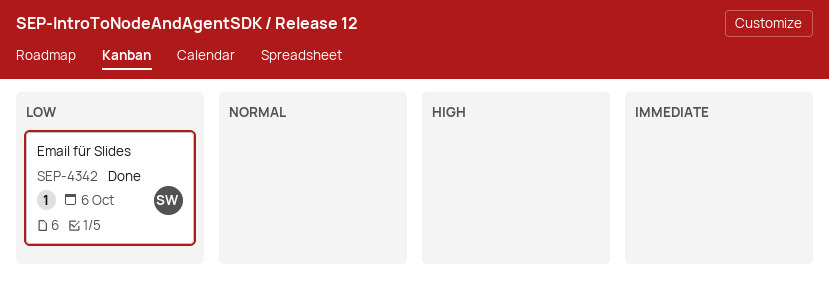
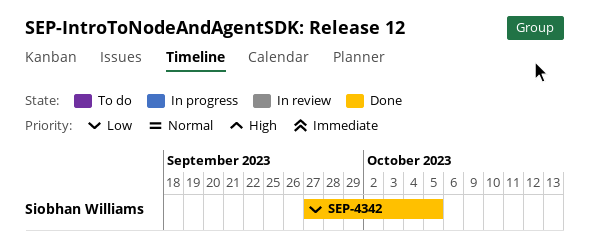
SEP-4342, due: Oct 6 -> Oct 5

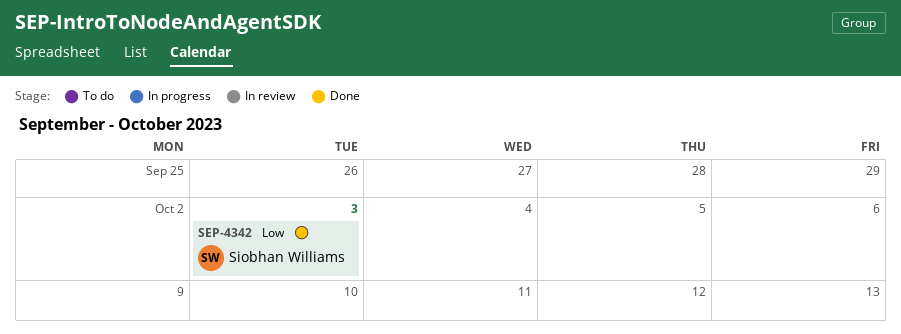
SEP-4342, due: Oct 5 -> Oct 3

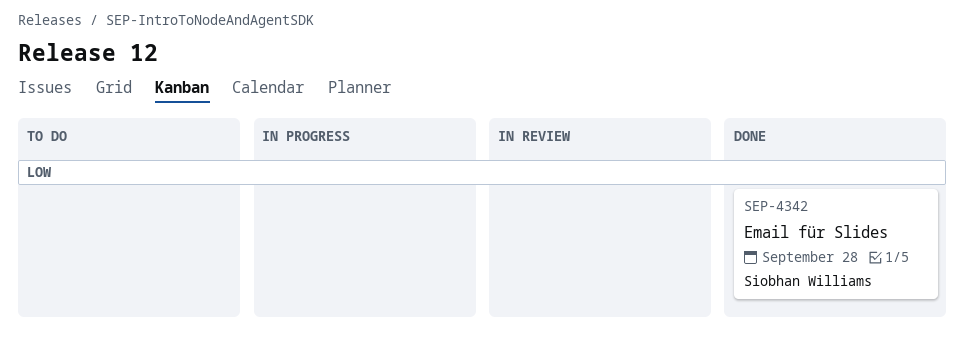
SEP-4342, due: Oct 3 -> Sep 28

